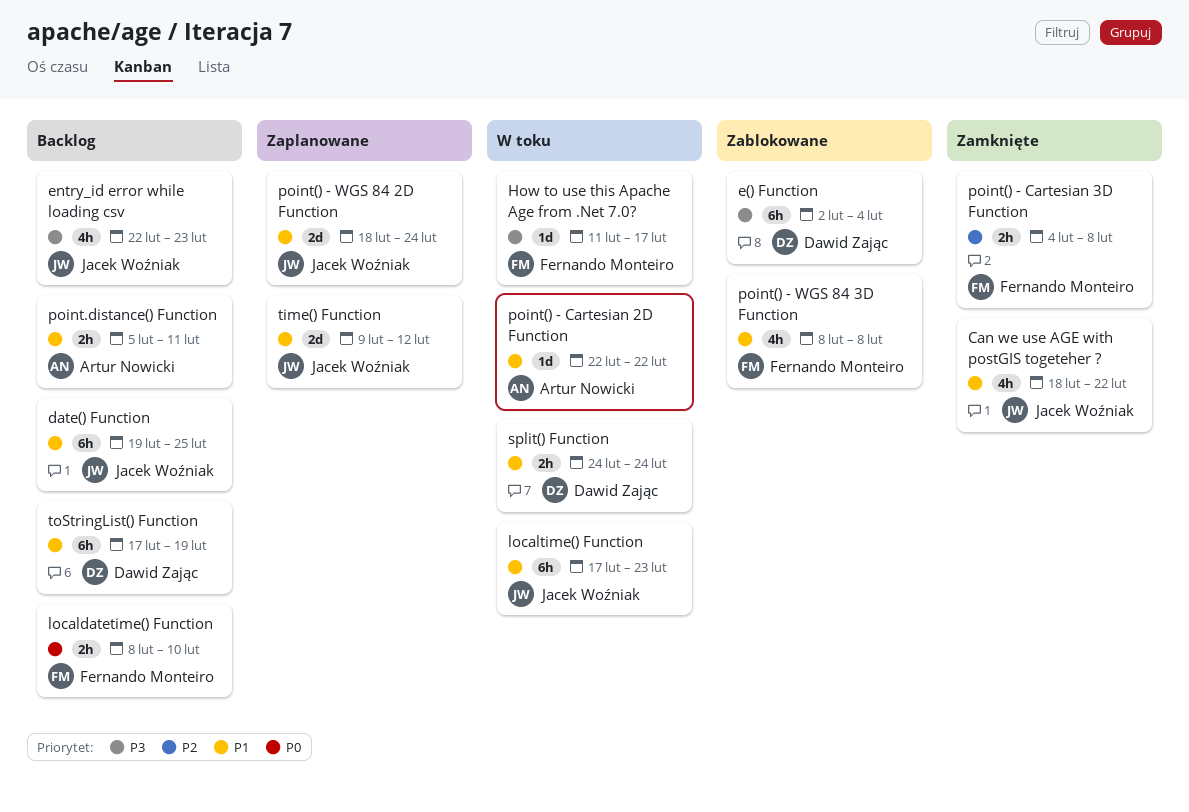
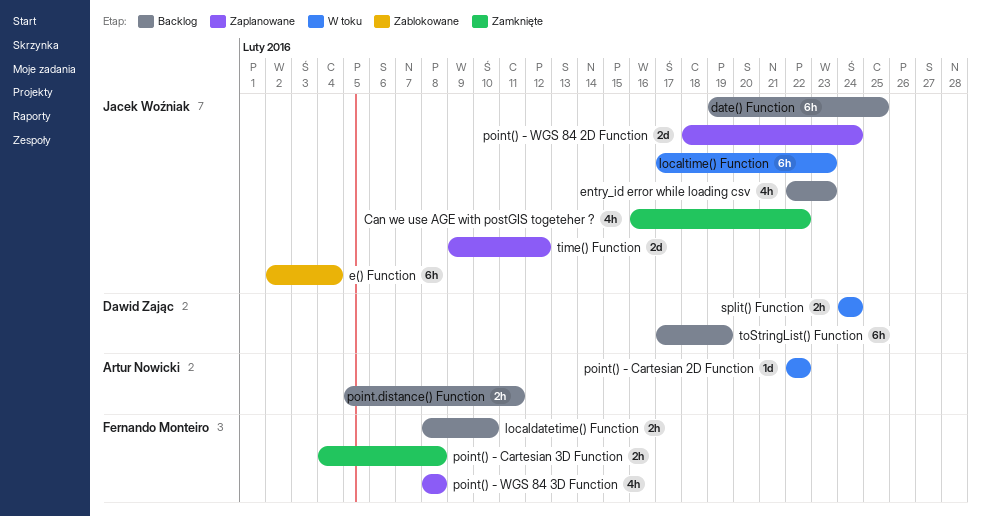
Can we use AGE with postGIS togeteher ?, start: Feb 18 -> Feb 16
e() Function, owner: Dawid Zając -> Jacek Woźniak
How to use this Apache Age from .Net 7.0?: present -> none
point() - WGS 84 3D Function, status: Zablokowane -> Zaplanowane

